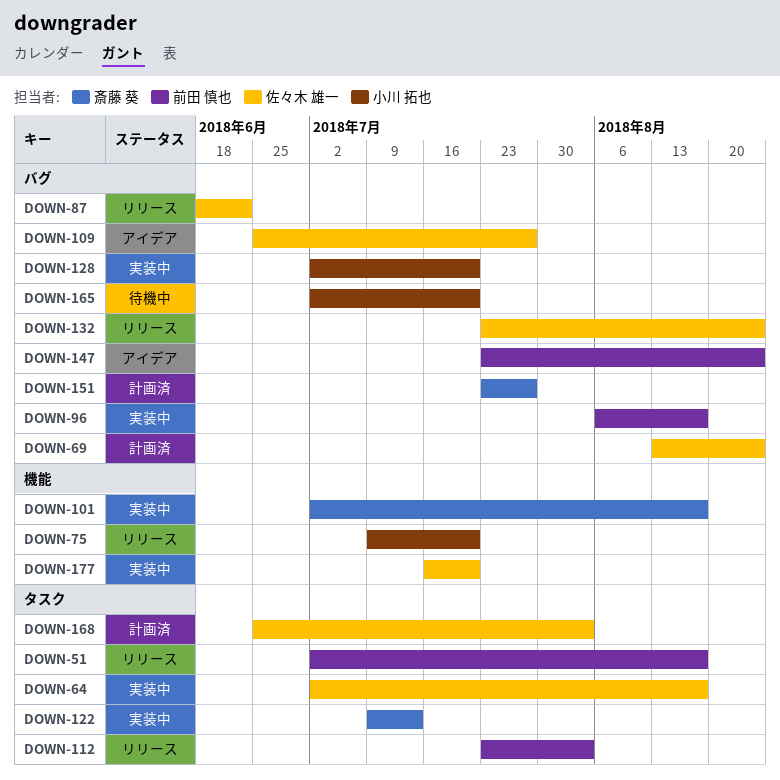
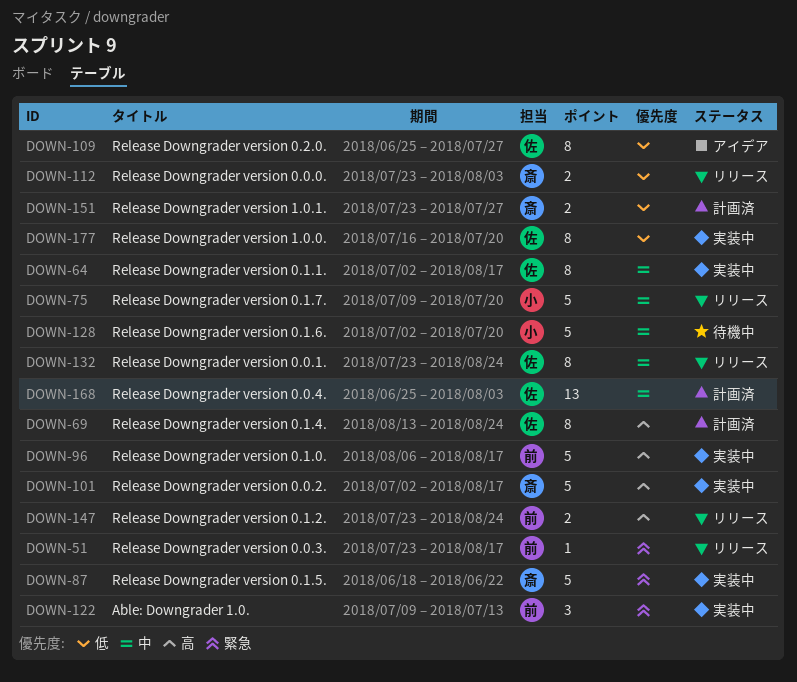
DOWN-51, start: Jul 2 -> Jul 23
DOWN-87, status: リリース -> 実装中
DOWN-87, owner: 佐々木 雄一 -> 斎藤 葵
DOWN-112, owner: 前田 慎也 -> 斎藤 葵
DOWN-122, owner: 斎藤 葵 -> 前田 慎也
DOWN-128, status: 実装中 -> 待機中
DOWN-147, status: アイデア -> リリース
DOWN-165: present -> none

